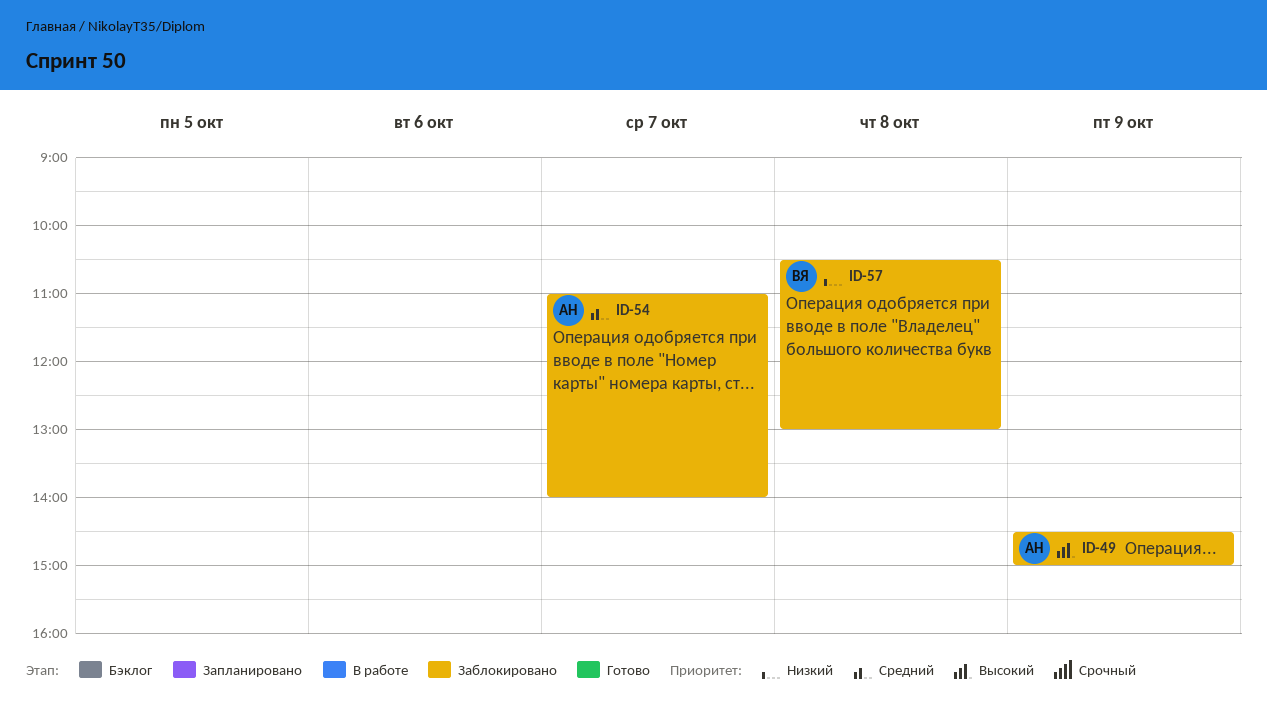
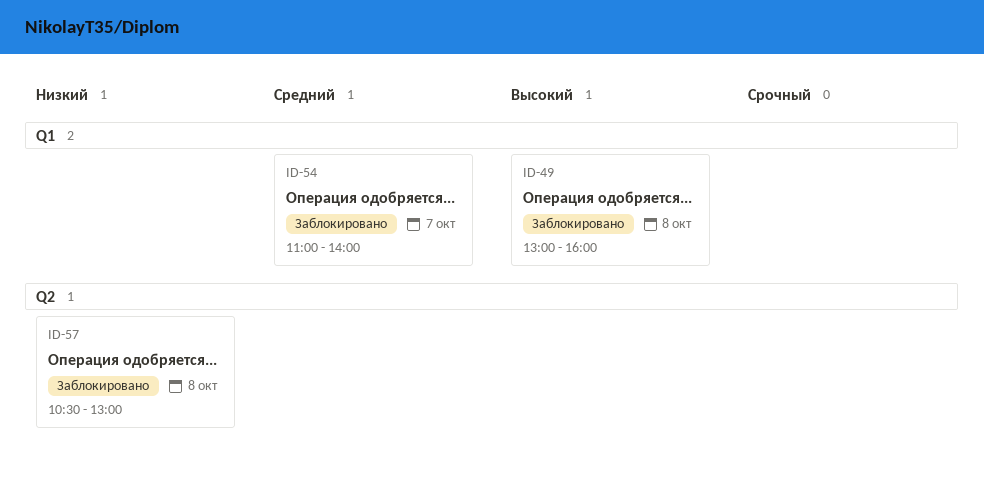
ID-49, day: Oct 9 -> Oct 8
ID-49, begins: 14:30 -> 13:00
ID-49, ends: 15:00 -> 16:00

